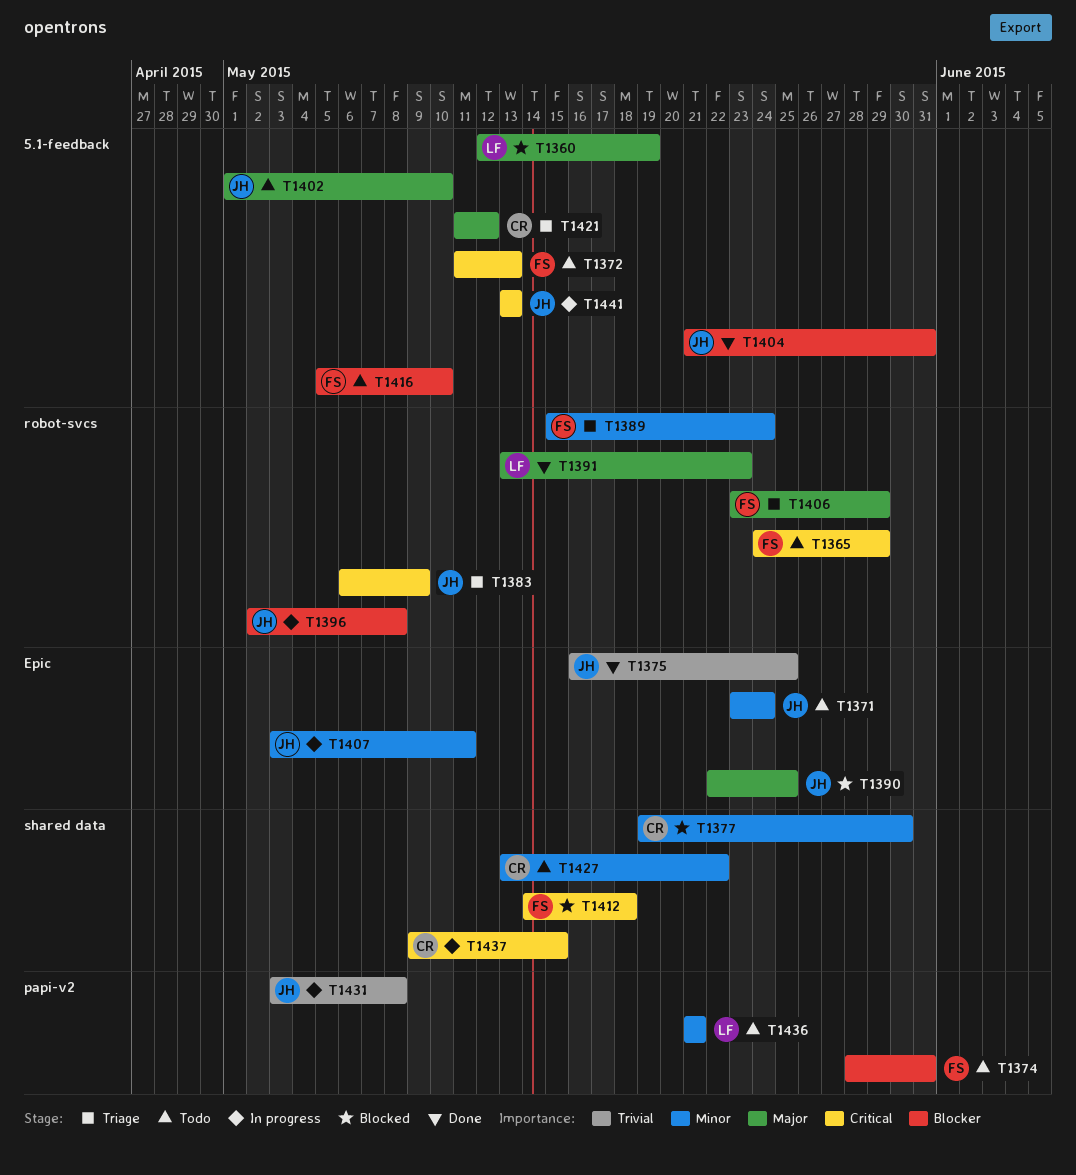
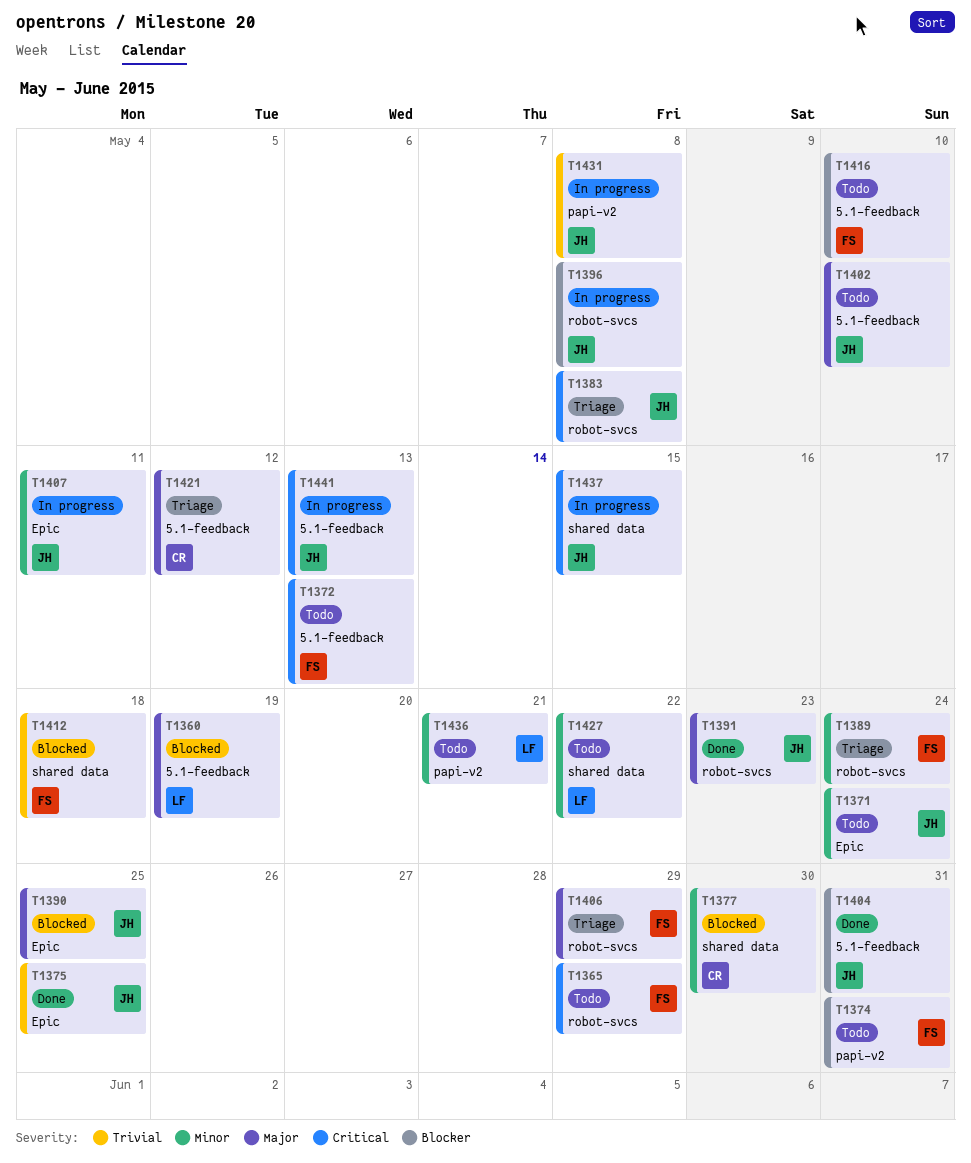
T1383, due: May 9 -> May 8
T1391, owner: LF -> JH
T1412, priority: Critical -> Trivial
T1427, owner: CR -> LF
T1437, owner: CR -> JH

